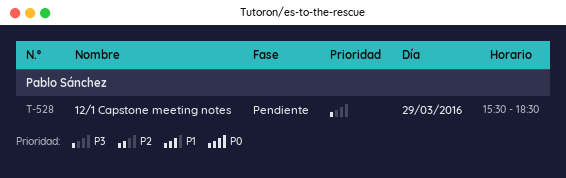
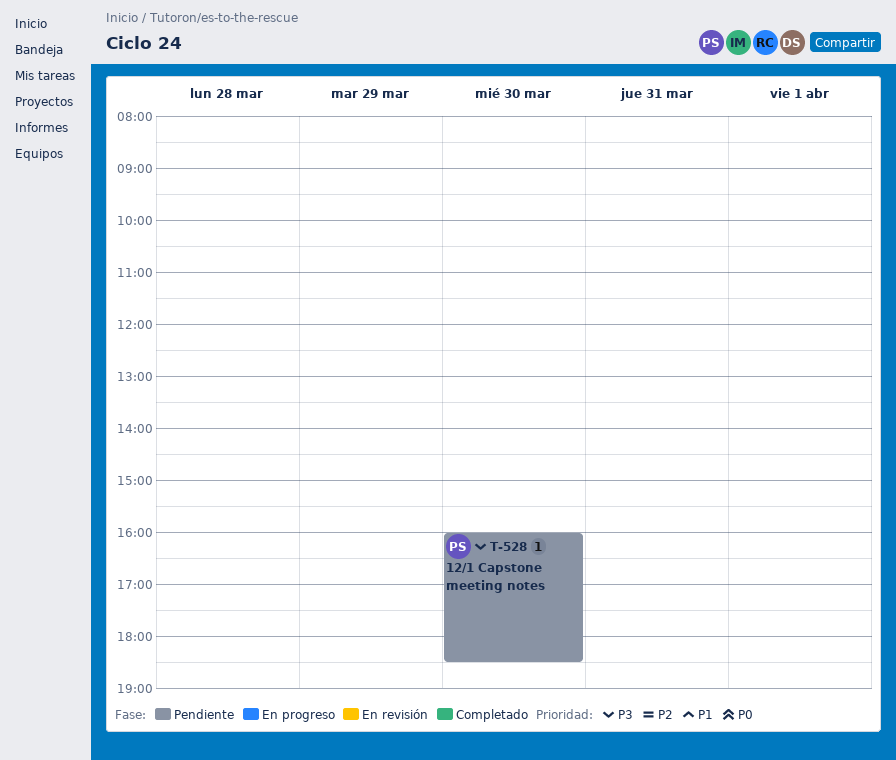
T-528, day: Mar 29 -> Mar 30
T-528, begins: 15:30 -> 16:00

